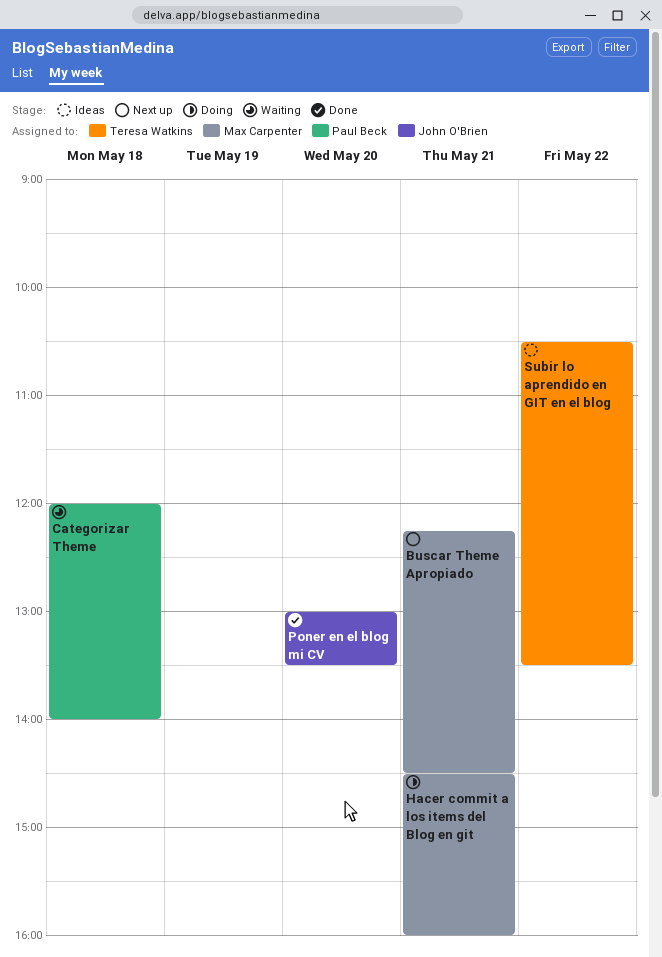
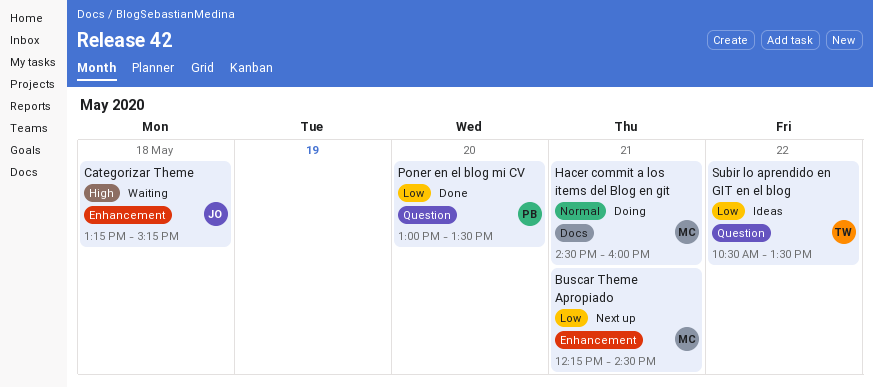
Categorizar Theme, owner: Paul Beck -> John O'Brien
Categorizar Theme, begins: 12:00 -> 13:15
Categorizar Theme, ends: 14:00 -> 15:15
Poner en el blog mi CV, owner: John O'Brien -> Paul Beck

